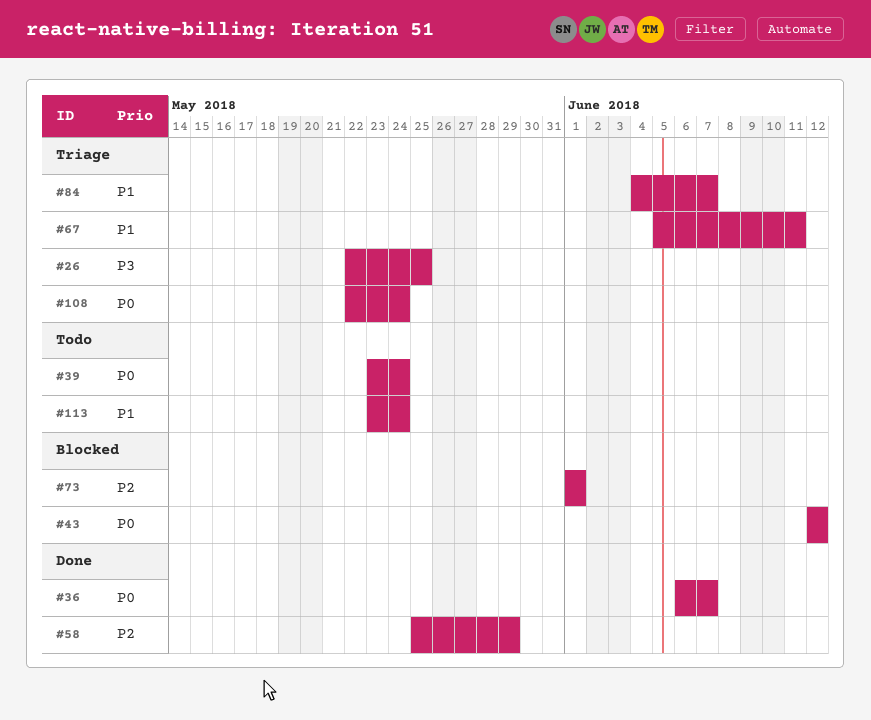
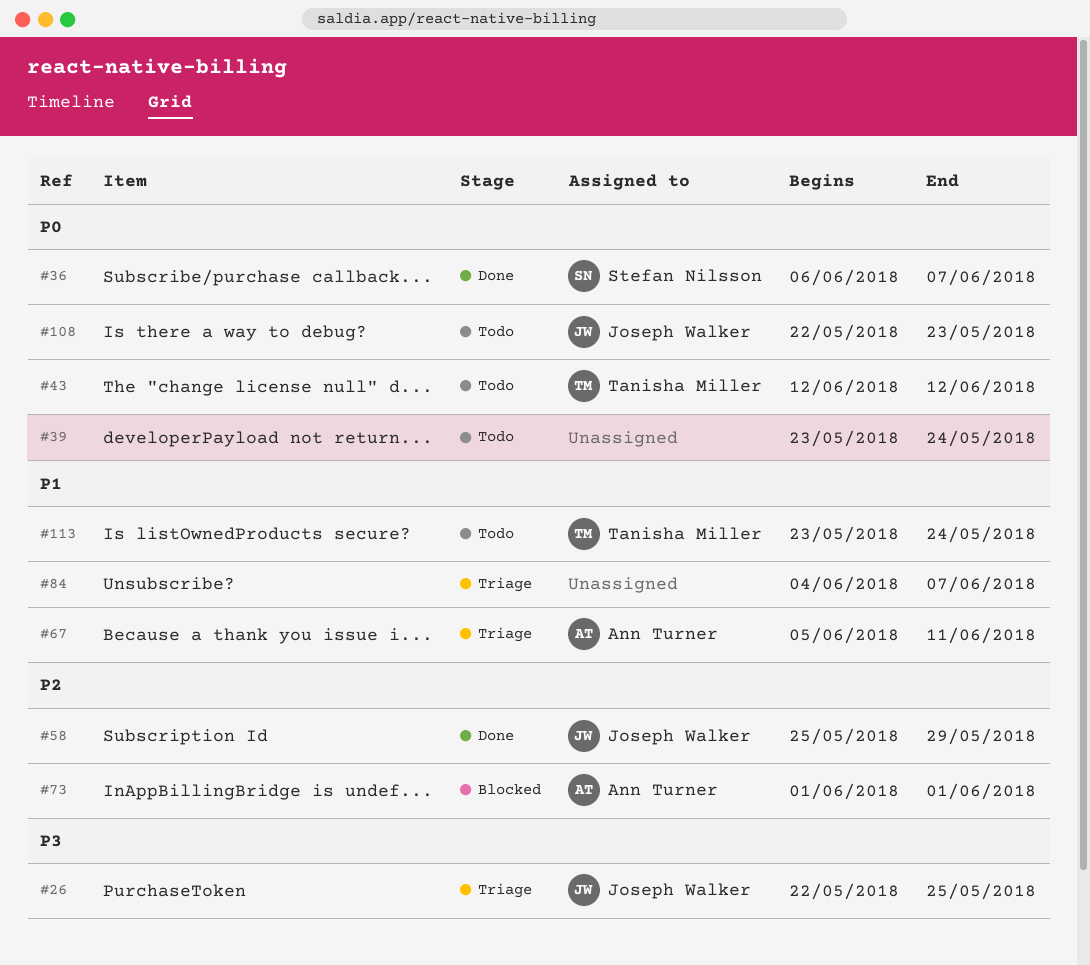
#43, status: Blocked -> Todo
#108, status: Triage -> Todo
#108, due: May 24 -> May 23

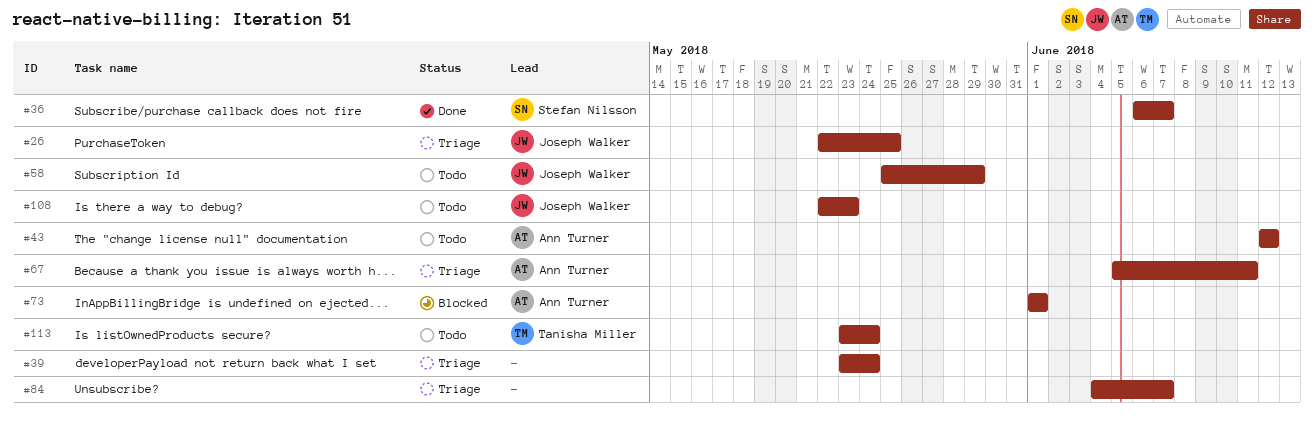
#39, status: Todo -> Triage
#43, owner: Tanisha Miller -> Ann Turner
#58, status: Done -> Todo

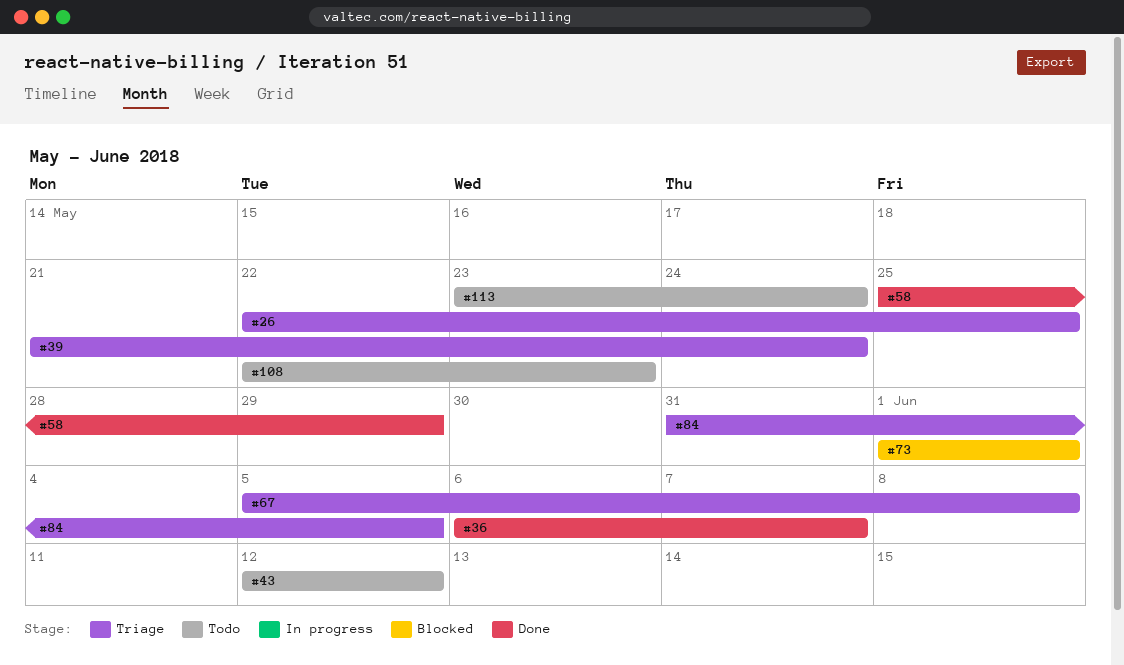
#39, start: May 23 -> May 21
#58, status: Todo -> Done
#67, due: Jun 11 -> Jun 8
#84, start: Jun 4 -> May 31
#84, due: Jun 7 -> Jun 5

